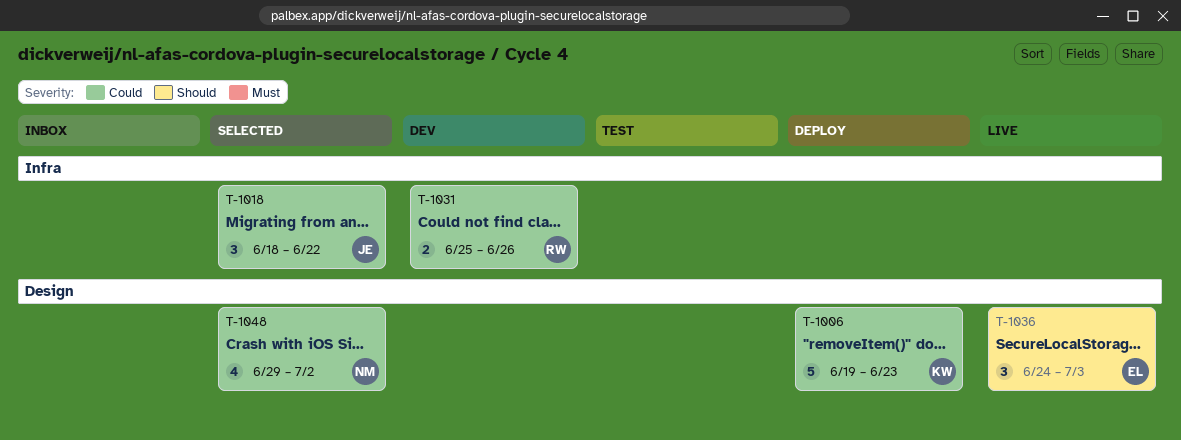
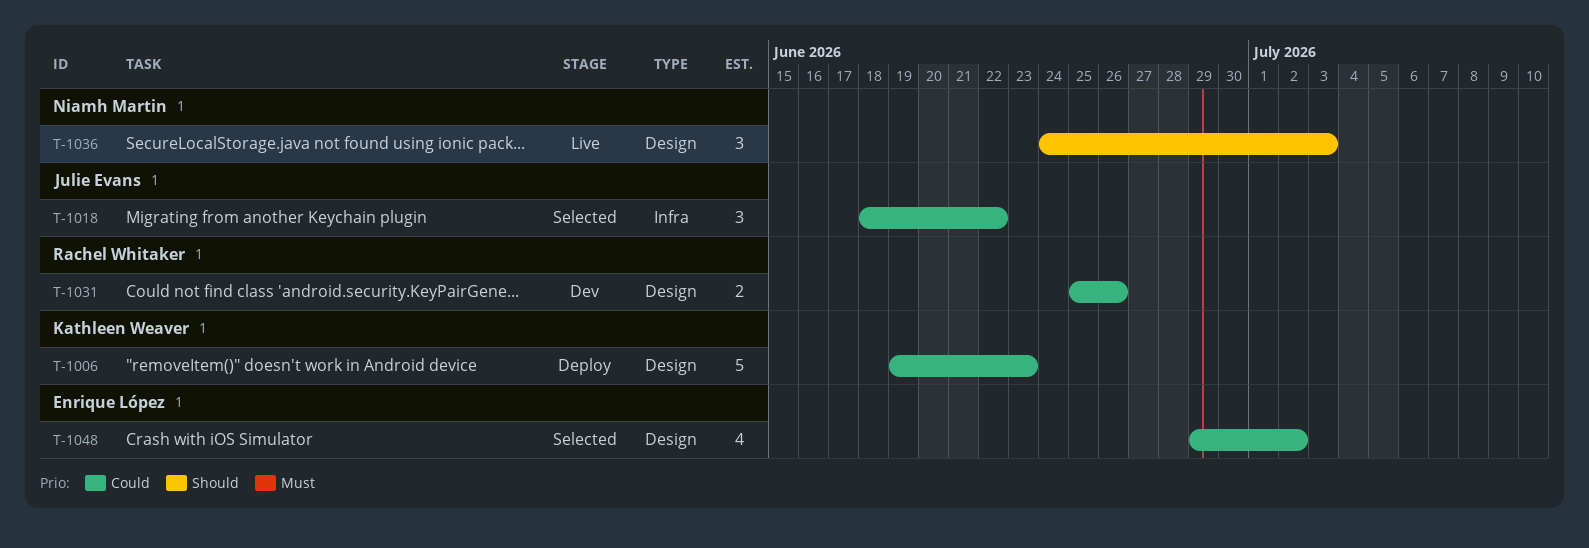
T-1031, label: Infra -> Design
T-1036, owner: Enrique López -> Niamh Martin
T-1048, owner: Niamh Martin -> Enrique López

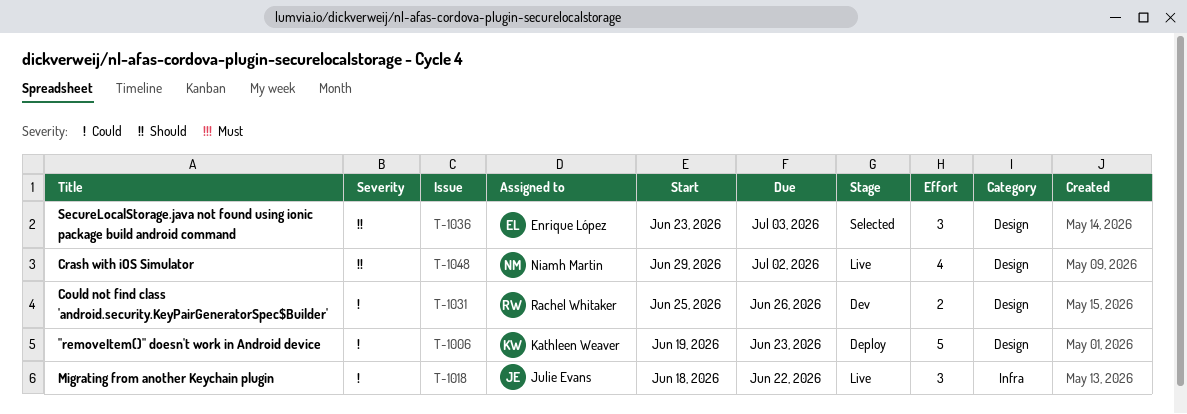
T-1018, status: Selected -> Live
T-1036, status: Live -> Selected
T-1036, owner: Niamh Martin -> Enrique López
T-1036, start: Jun 24 -> Jun 23
T-1048, status: Selected -> Live
T-1048, owner: Enrique López -> Niamh Martin
T-1048, priority: Could -> Should

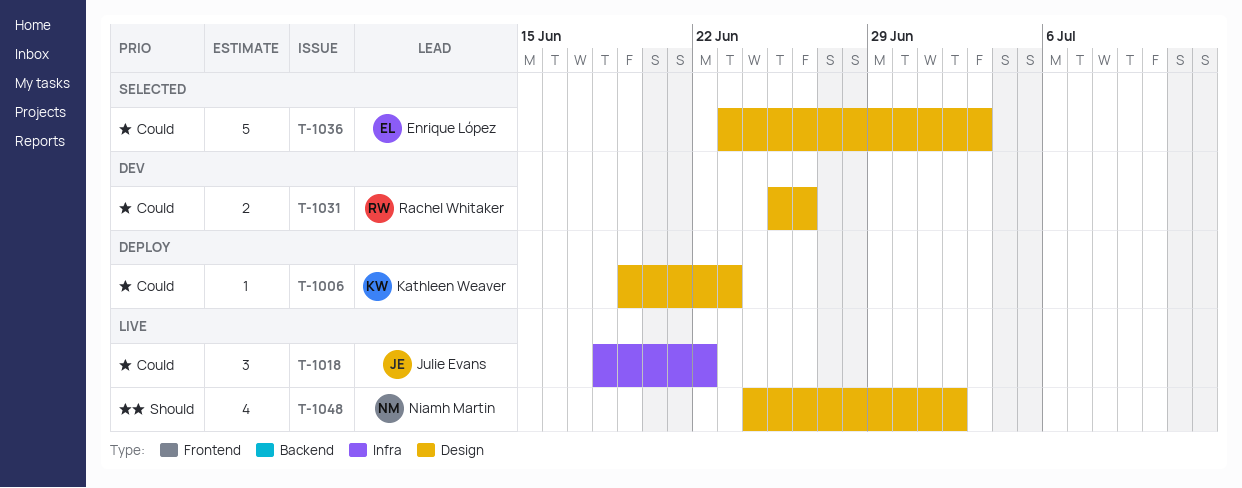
T-1006, estimate: 5 -> 1
T-1036, priority: Should -> Could
T-1036, estimate: 3 -> 5
T-1048, start: Jun 29 -> Jun 24

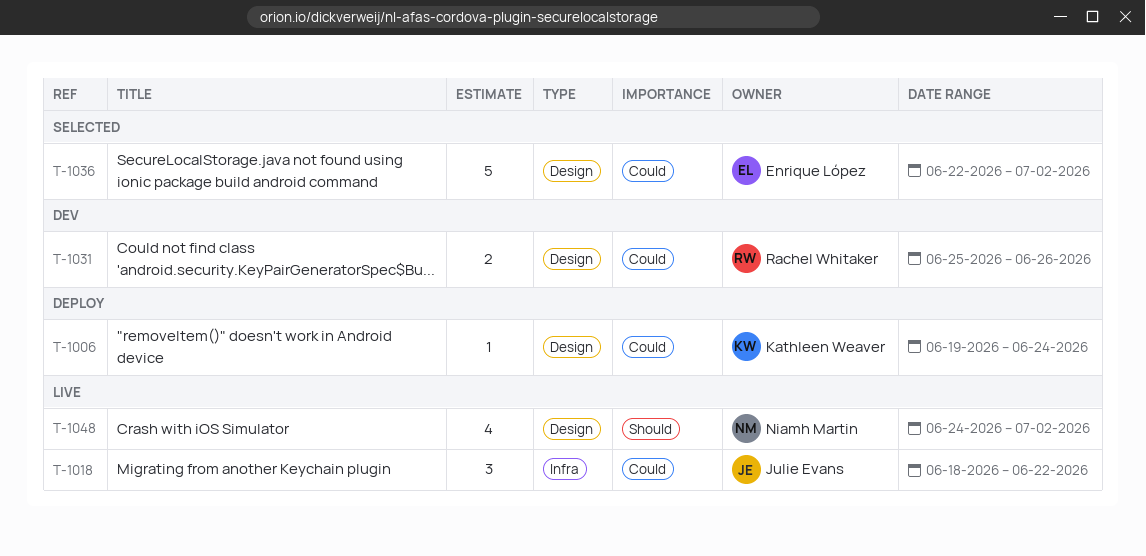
T-1006, due: Jun 23 -> Jun 24
T-1036, start: Jun 23 -> Jun 22
T-1036, due: Jul 3 -> Jul 2

